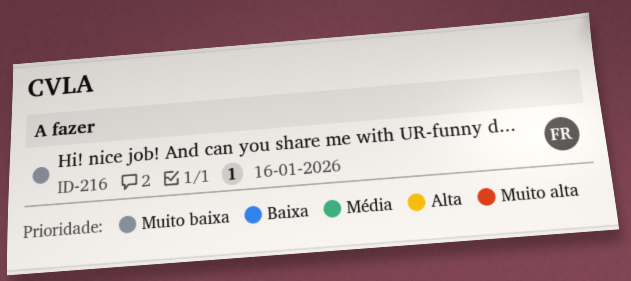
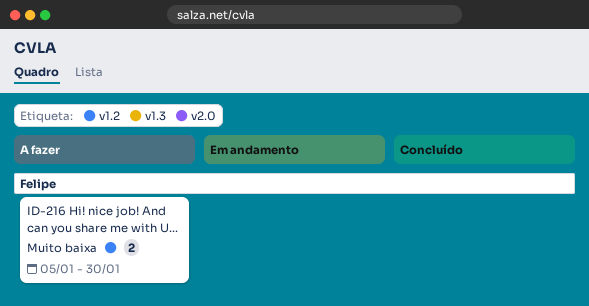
ID-216, estimate: 1 -> 2
ID-216, due: Jan 16 -> Jan 30

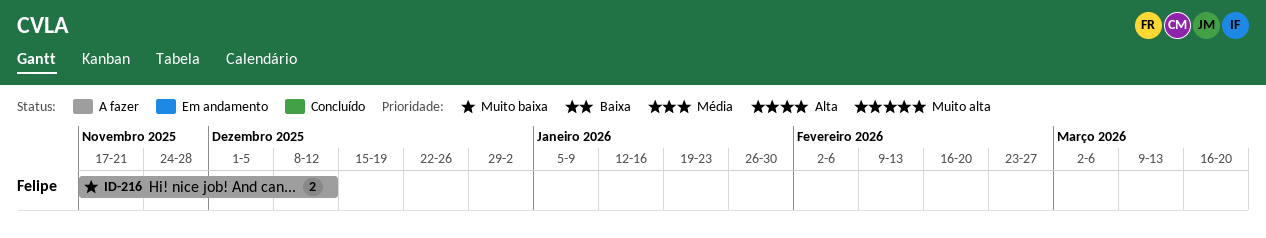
ID-216, start: Jan 5 -> Nov 17
ID-216, due: Jan 30 -> Dec 12

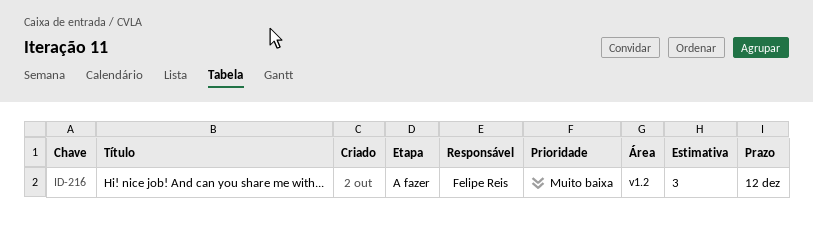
ID-216, estimate: 2 -> 3

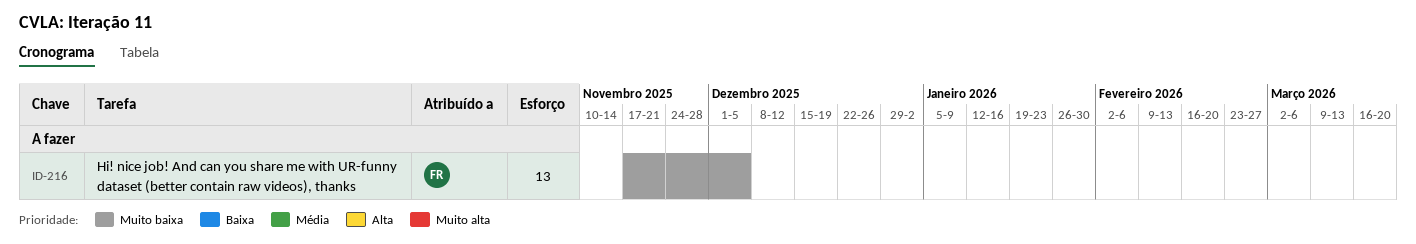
ID-216, estimate: 3 -> 13
ID-216, due: Dec 12 -> Dec 5

